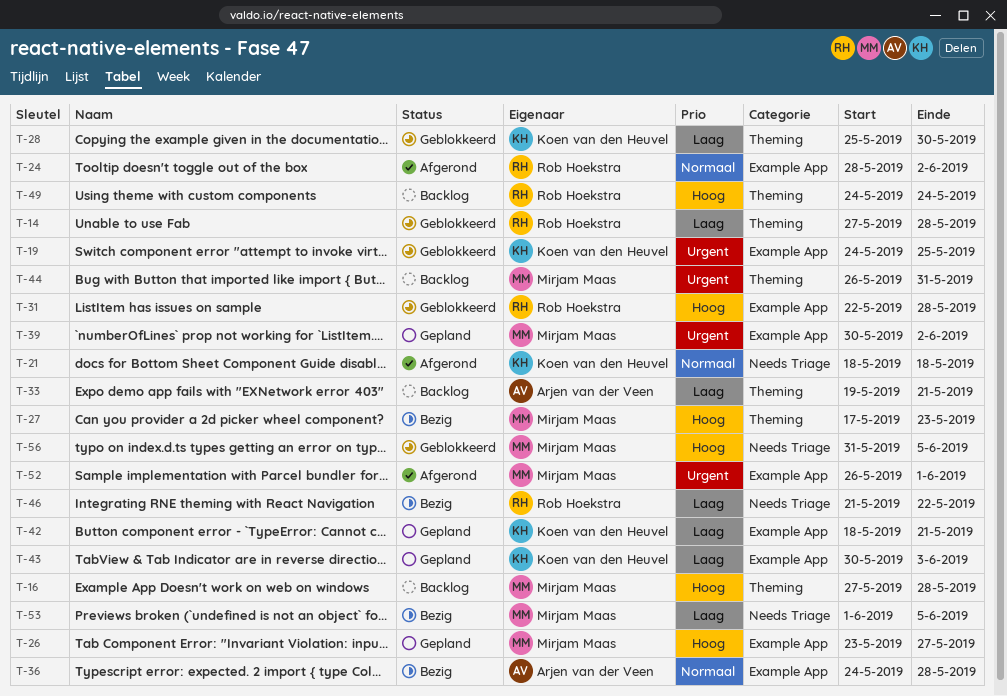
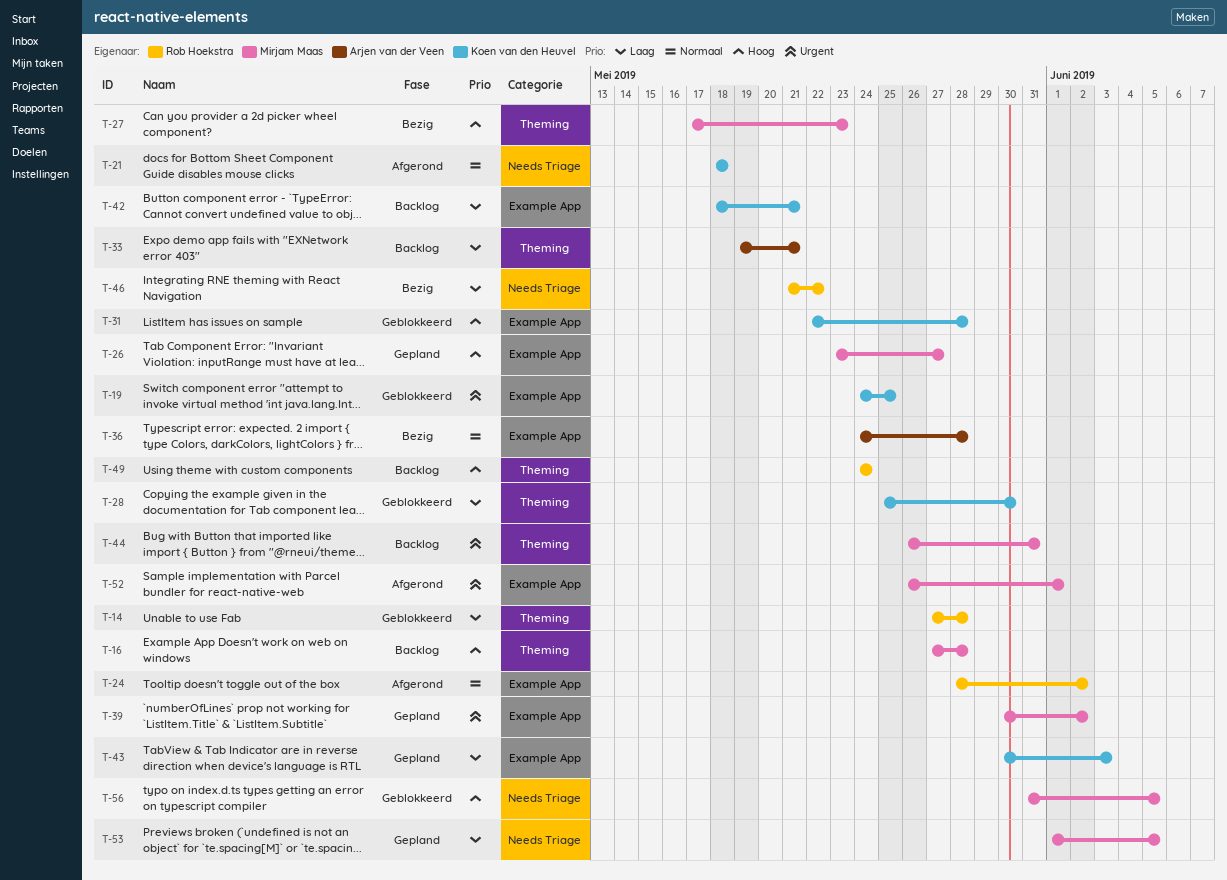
T-31, owner: Rob Hoekstra -> Koen van den Heuvel
T-42, status: Gepland -> Backlog
T-53, status: Bezig -> Gepland

